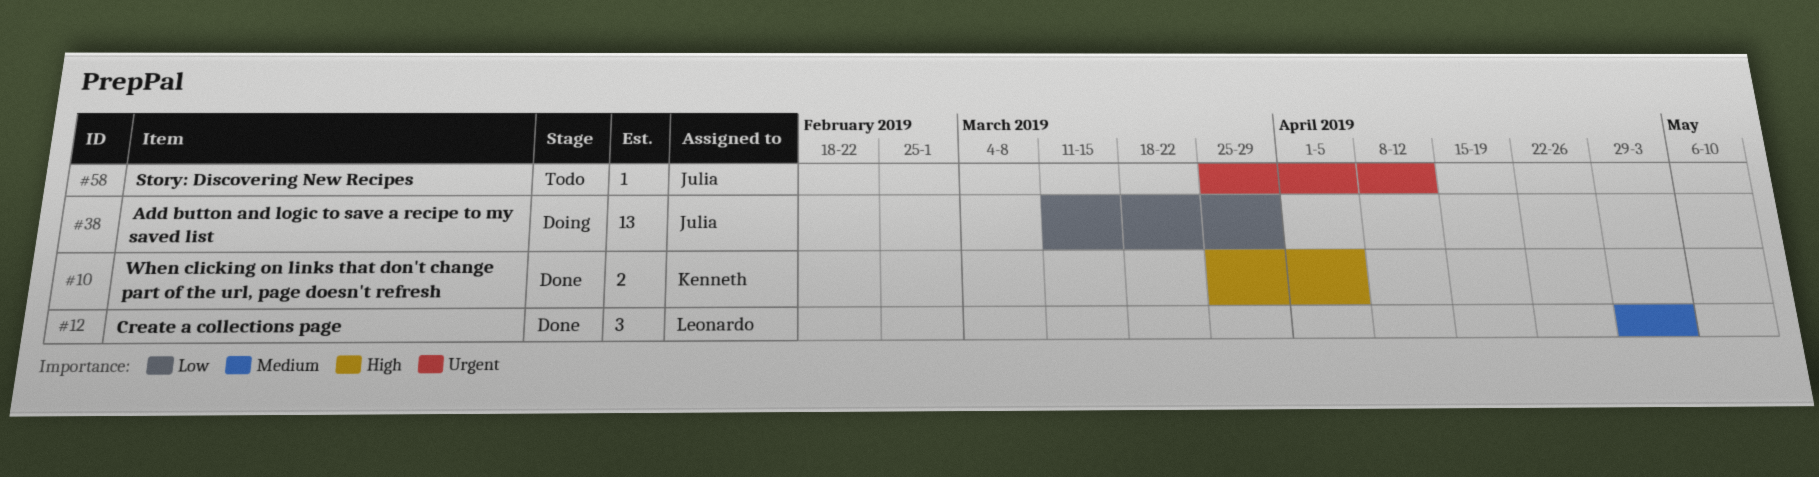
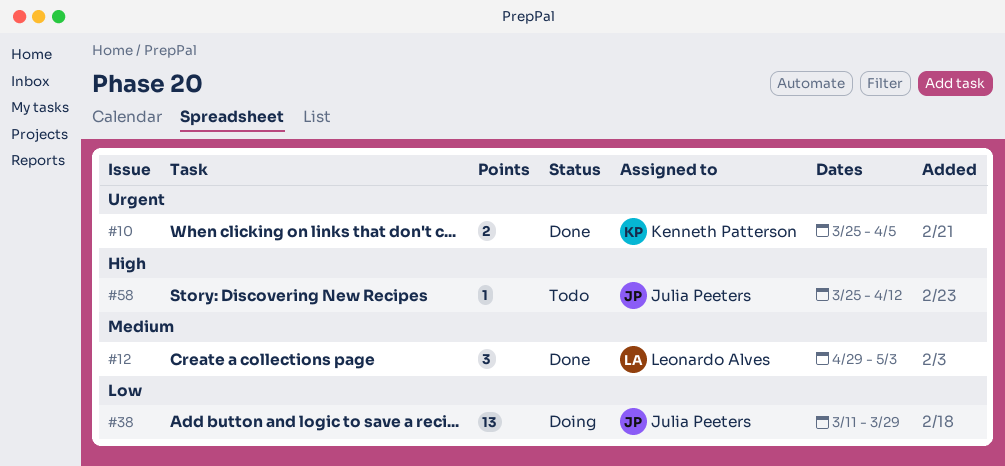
#10, priority: High -> Urgent
#58, priority: Urgent -> High

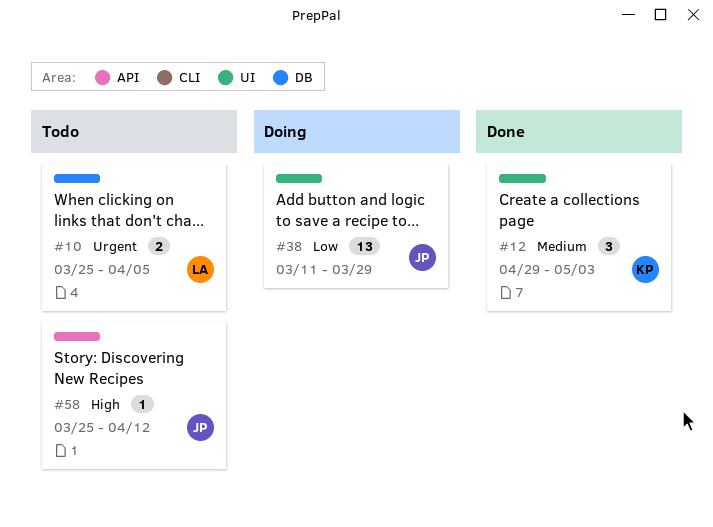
#10, status: Done -> Todo
#10, owner: Kenneth Patterson -> Leonardo Alves
#12, owner: Leonardo Alves -> Kenneth Patterson

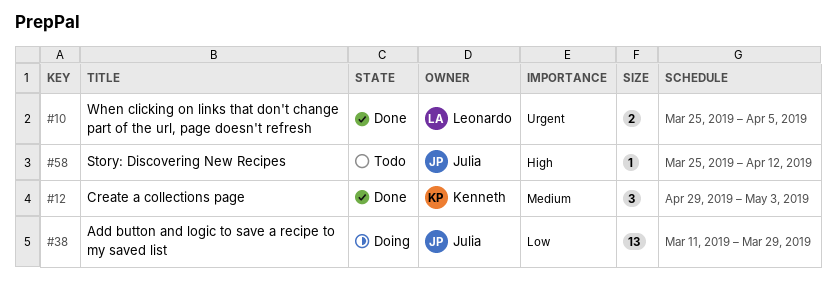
#10, status: Todo -> Done

